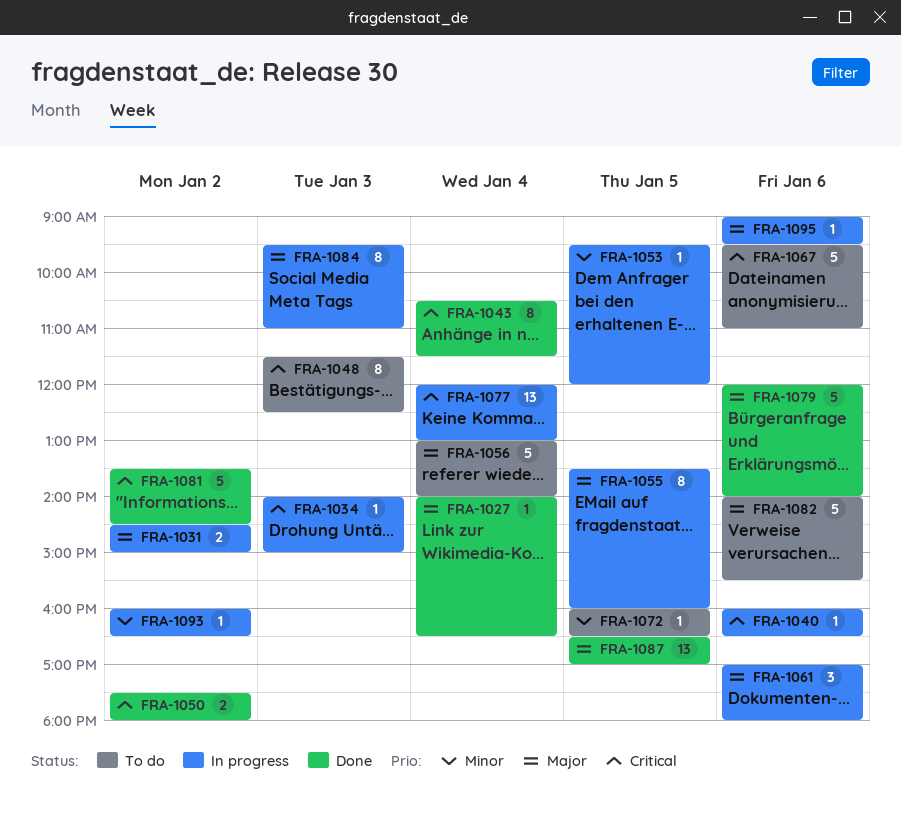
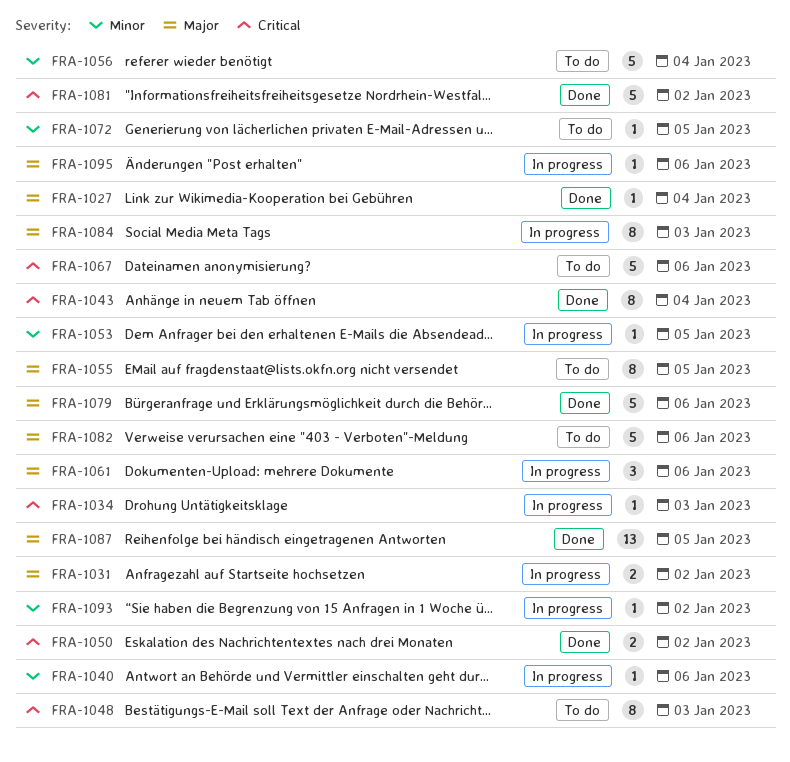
FRA-1040, priority: Critical -> Minor
FRA-1055, status: In progress -> To do
FRA-1056, priority: Major -> Minor
FRA-1077: present -> none

